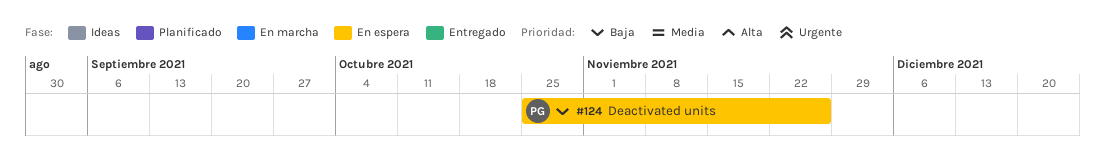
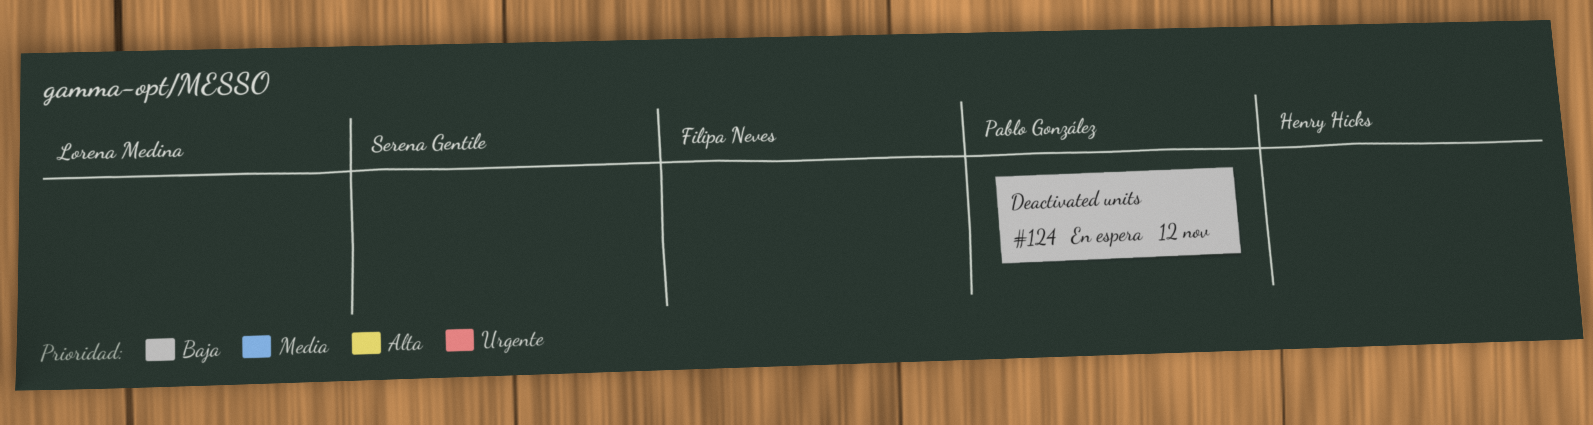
#124, due: Nov 26 -> Nov 12

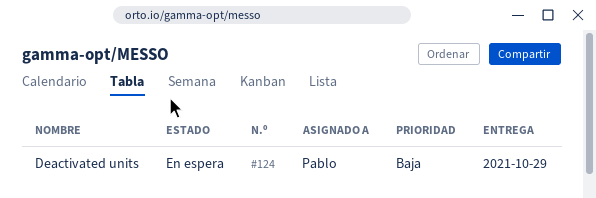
#124, due: Nov 12 -> Oct 29

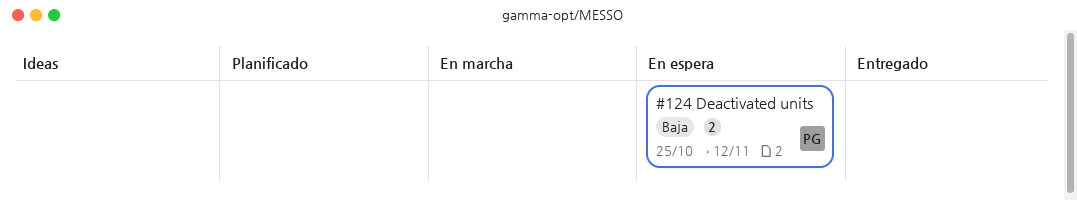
#124, due: Oct 29 -> Nov 12

